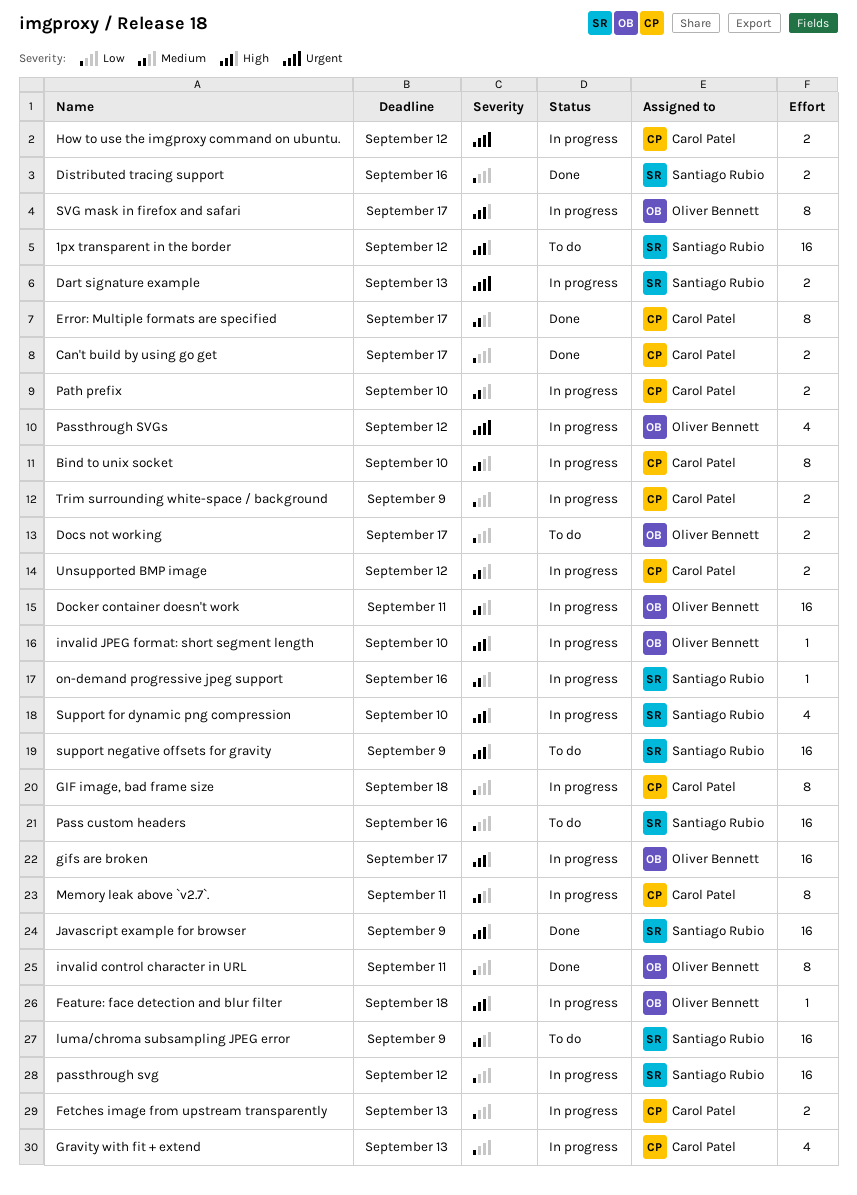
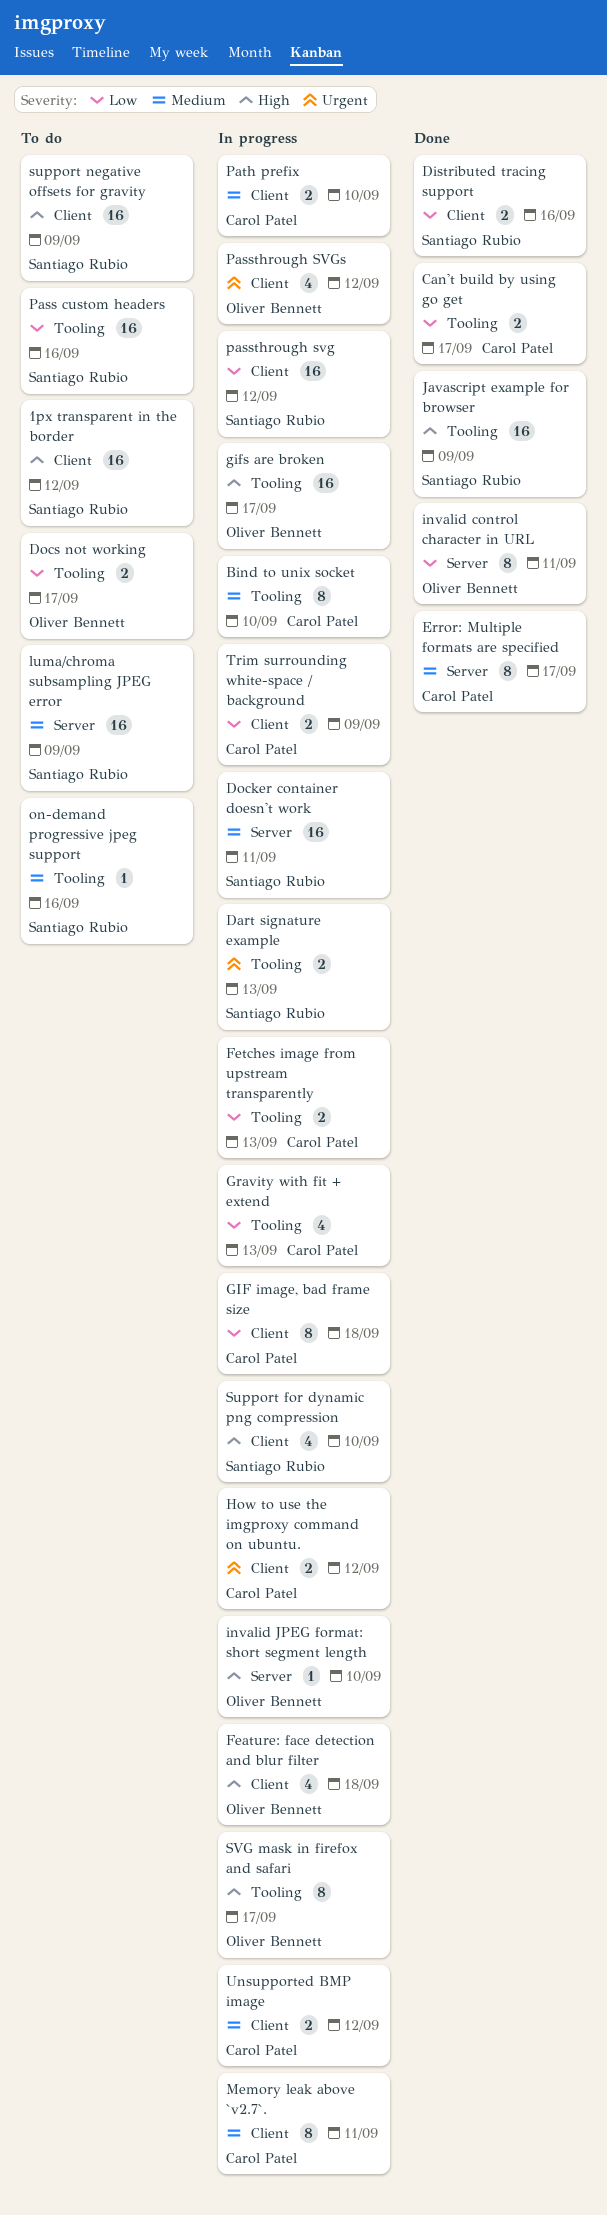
Docker container doesn't work, owner: Oliver Bennett -> Santiago Rubio
Feature: face detection and blur filter, estimate: 1 -> 4
on-demand progressive jpeg support, status: In progress -> To do

